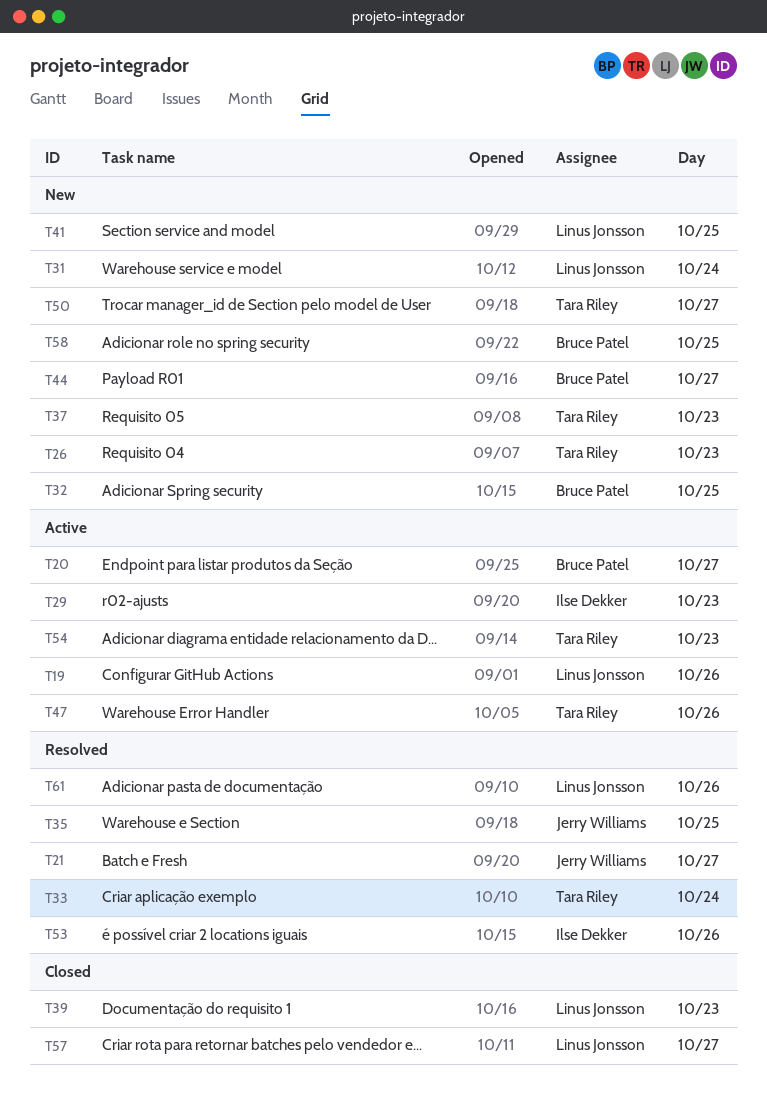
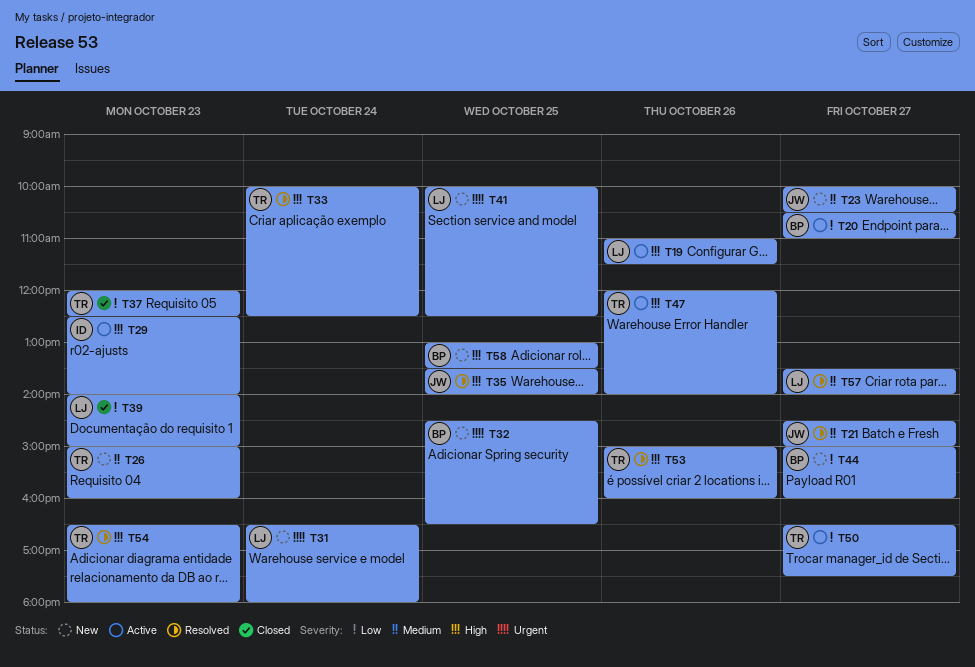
T23: none -> present
T37, status: New -> Closed
T50, status: New -> Active
T53, owner: Ilse Dekker -> Tara Riley
T54, status: Active -> Resolved
T57, status: Closed -> Resolved
T61: present -> none

